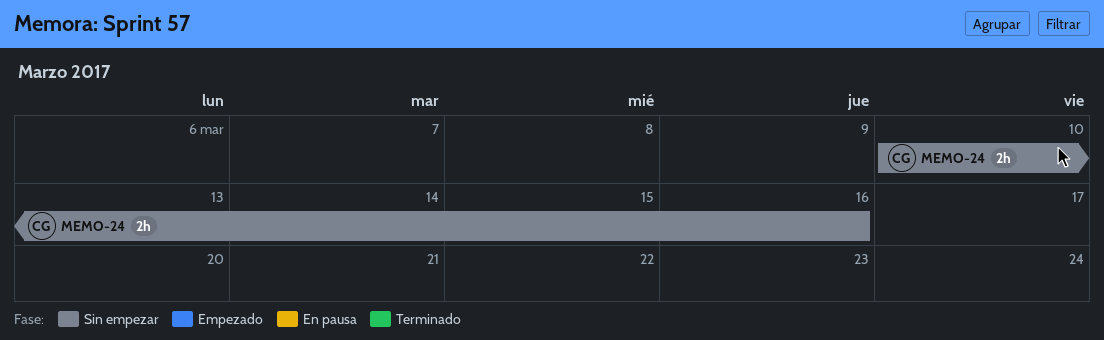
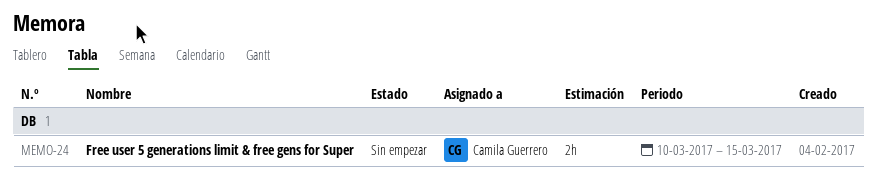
MEMO-24, due: Mar 16 -> Mar 15

